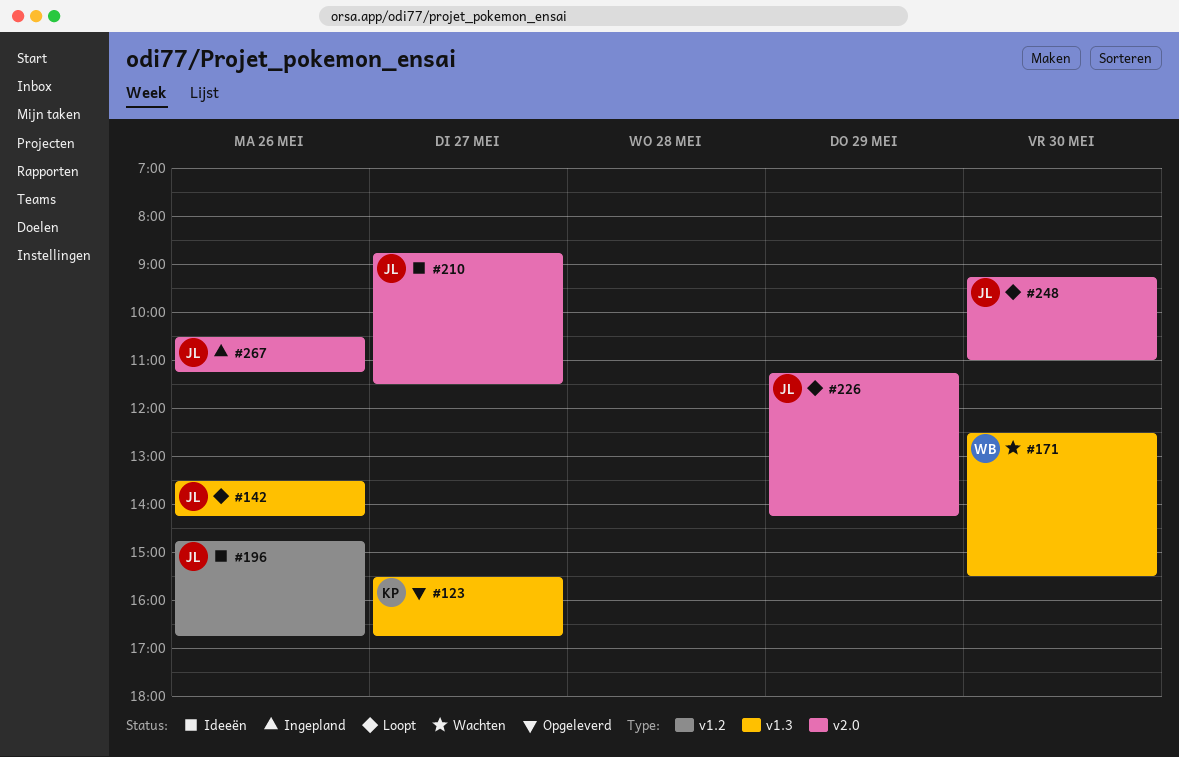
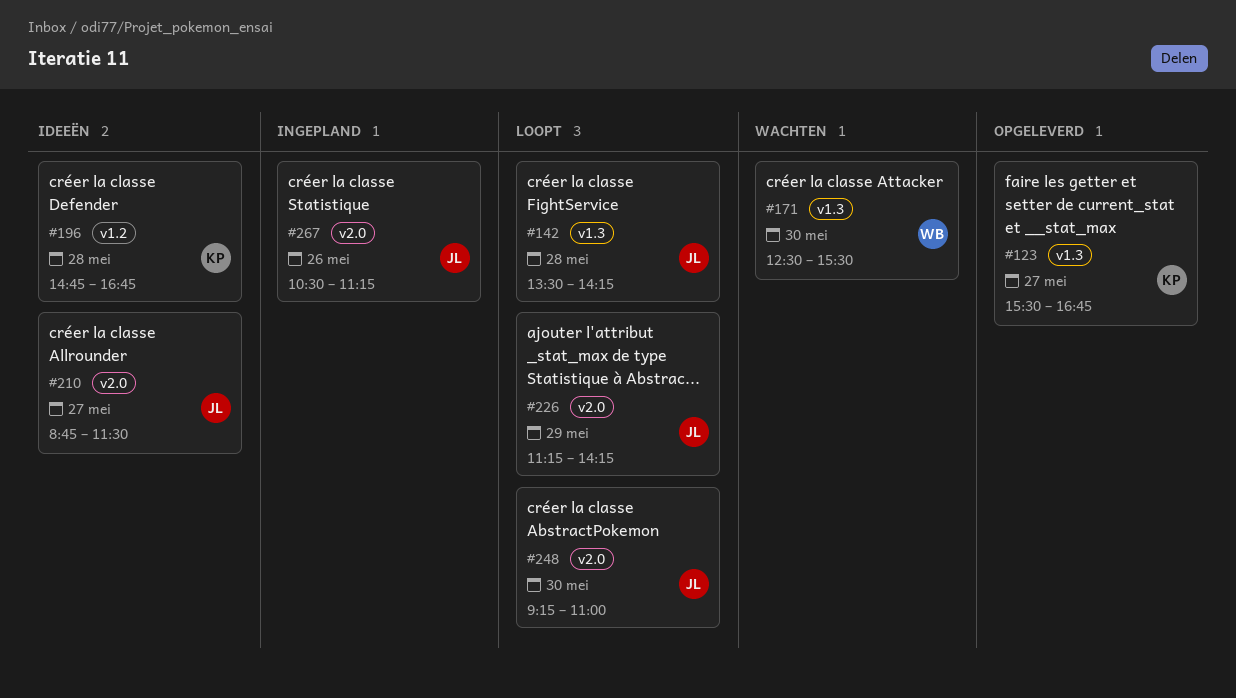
#142, day: May 26 -> May 28
#196, owner: JL -> KP
#196, day: May 26 -> May 28

